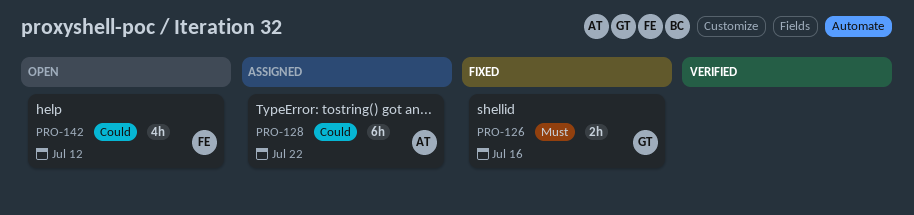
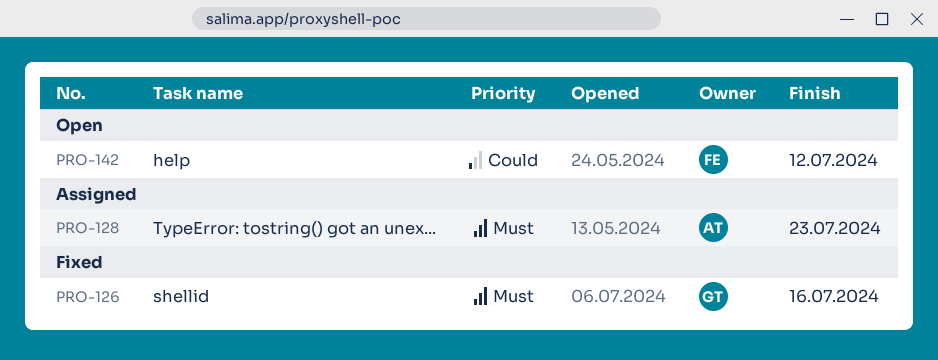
PRO-128, priority: Could -> Must
PRO-128, due: Jul 22 -> Jul 23

